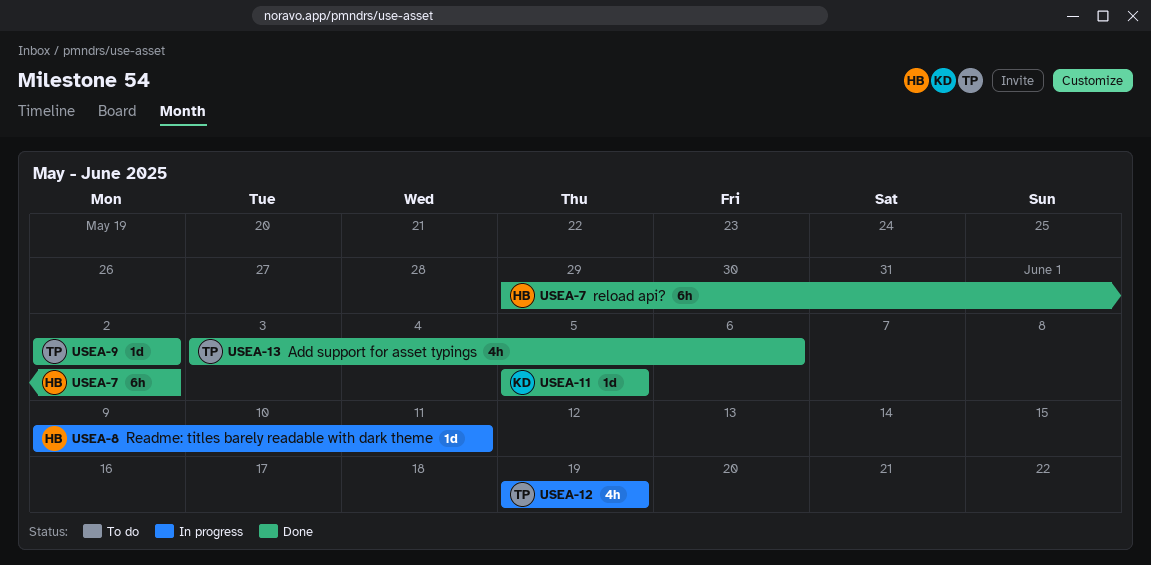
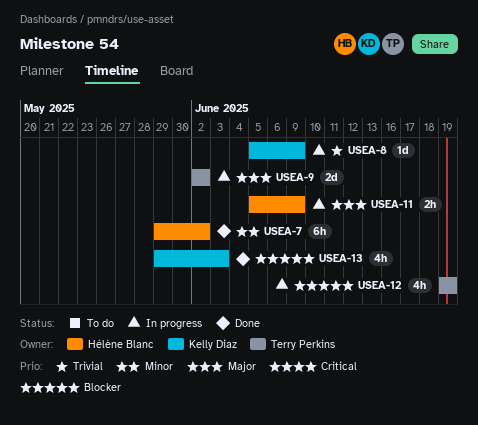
USEA-8, owner: Hélène Blanc -> Kelly Diaz
USEA-8, start: Jun 9 -> Jun 5
USEA-8, due: Jun 11 -> Jun 9
USEA-9, status: Done -> In progress
USEA-9, estimate: 1d -> 2d
USEA-11, status: Done -> In progress
USEA-11, owner: Kelly Diaz -> Hélène Blanc
USEA-11, estimate: 1d -> 2h
USEA-11, due: Jun 5 -> Jun 9
USEA-13, owner: Terry Perkins -> Kelly Diaz
USEA-13, start: Jun 3 -> May 29
USEA-13, due: Jun 6 -> Jun 3

